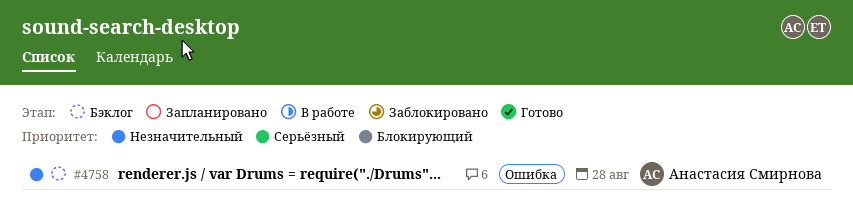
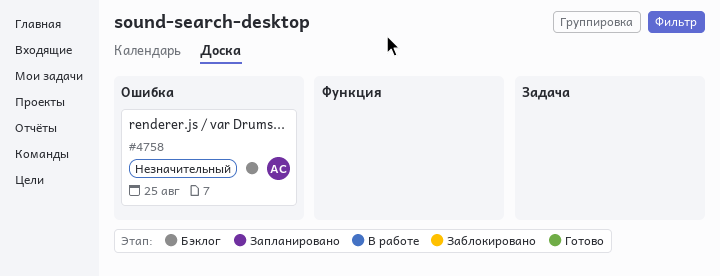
#4758, due: Aug 28 -> Aug 25

